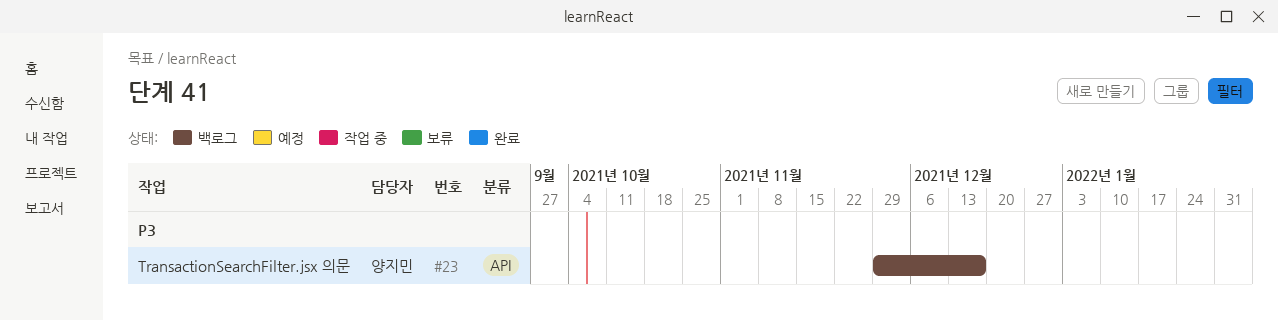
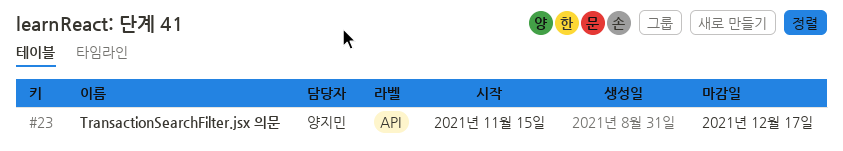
#23, start: Nov 29 -> Nov 15

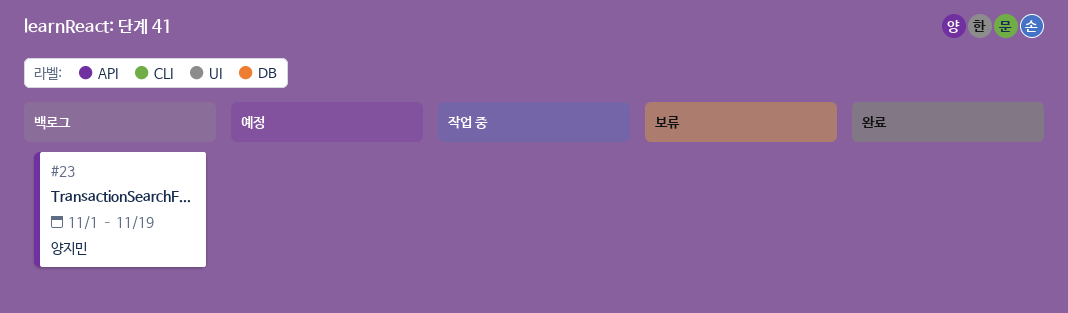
#23, start: Nov 15 -> Nov 1
#23, due: Dec 17 -> Nov 19

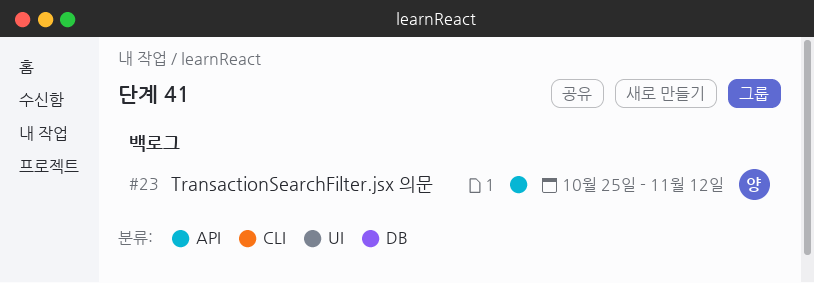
#23, start: Nov 1 -> Oct 25
#23, due: Nov 19 -> Nov 12

